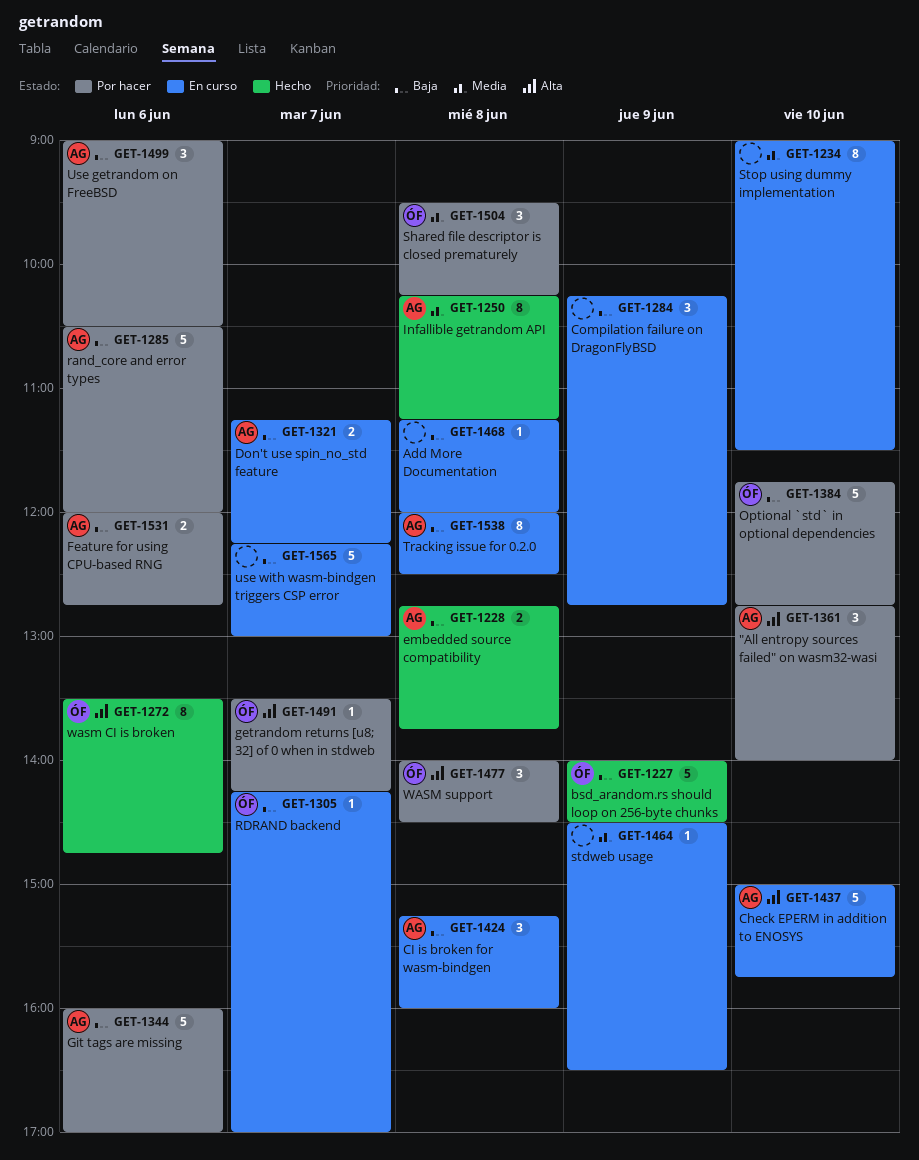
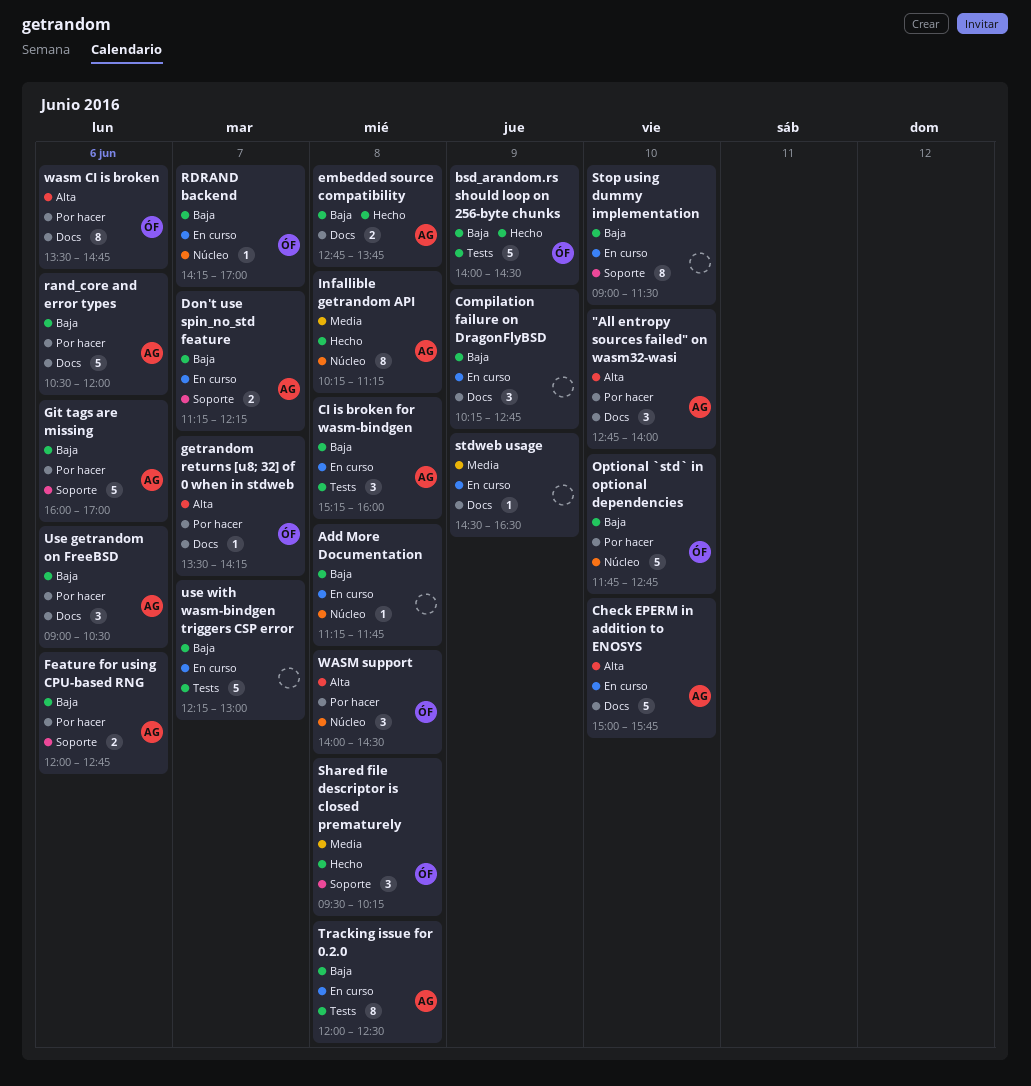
Add More Documentation, ends: 12:00 -> 11:45
Shared file descriptor is closed prematurely, status: Por hacer -> Hecho
Stop using dummy implementation, priority: Media -> Baja
wasm CI is broken, status: Hecho -> Por hacer

